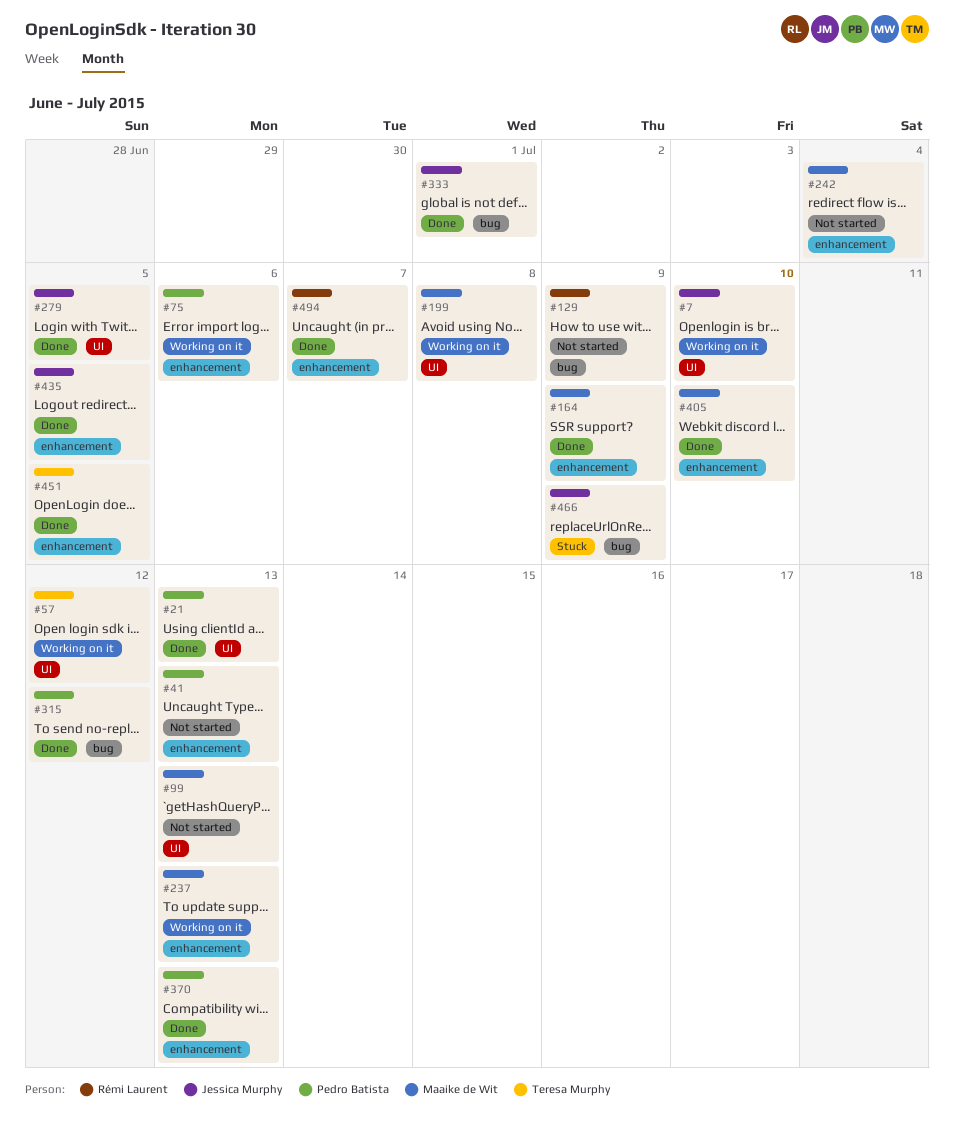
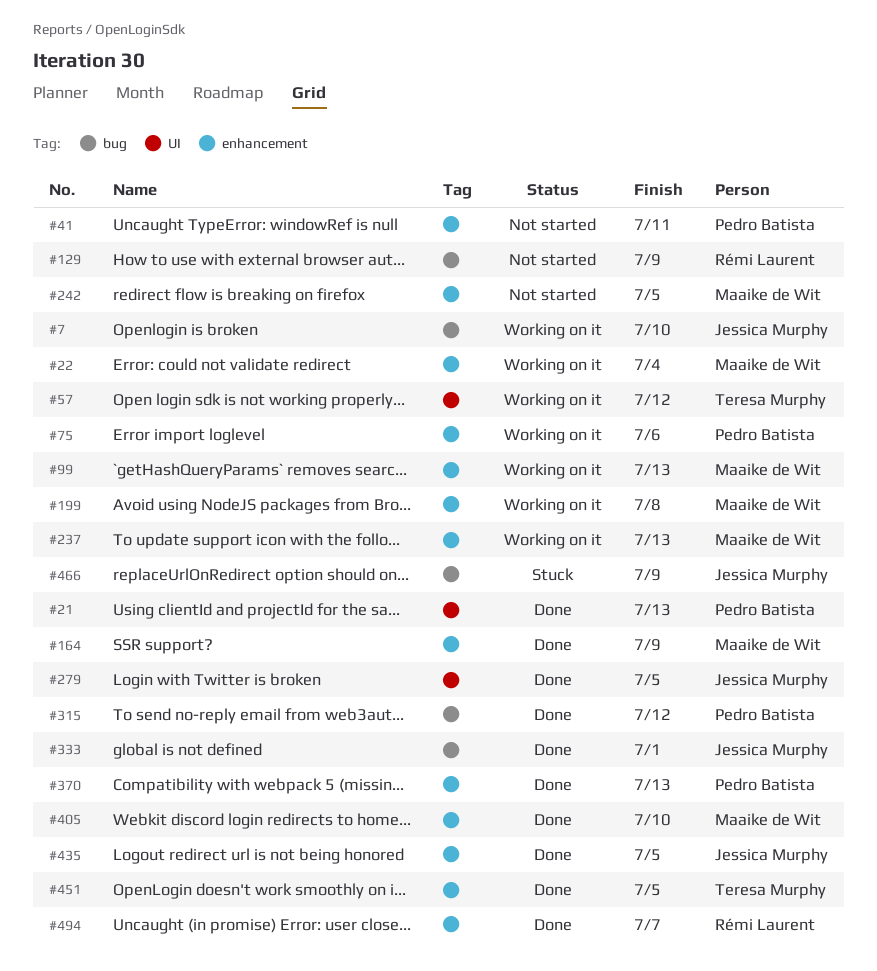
#7, label: UI -> bug
#22: none -> present
#41, due: Jul 13 -> Jul 11
#99, status: Not started -> Working on it
#99, label: UI -> enhancement
#199, label: UI -> enhancement
#242, due: Jul 4 -> Jul 5

